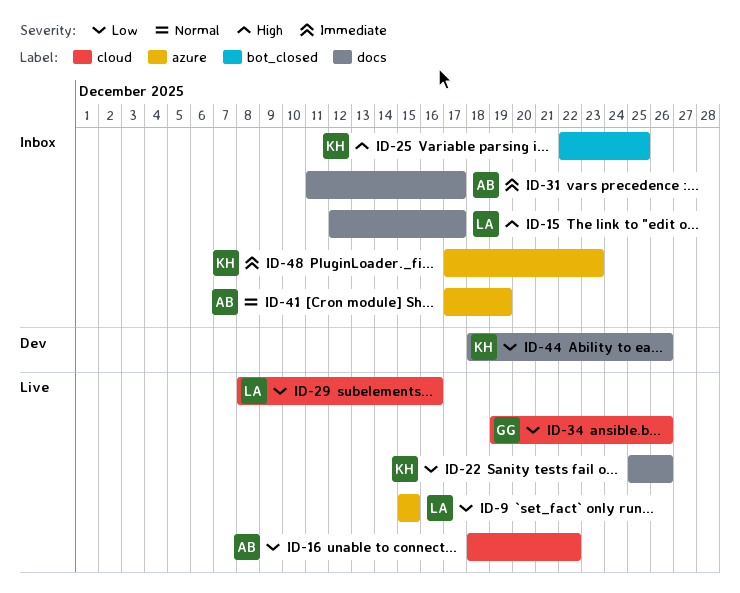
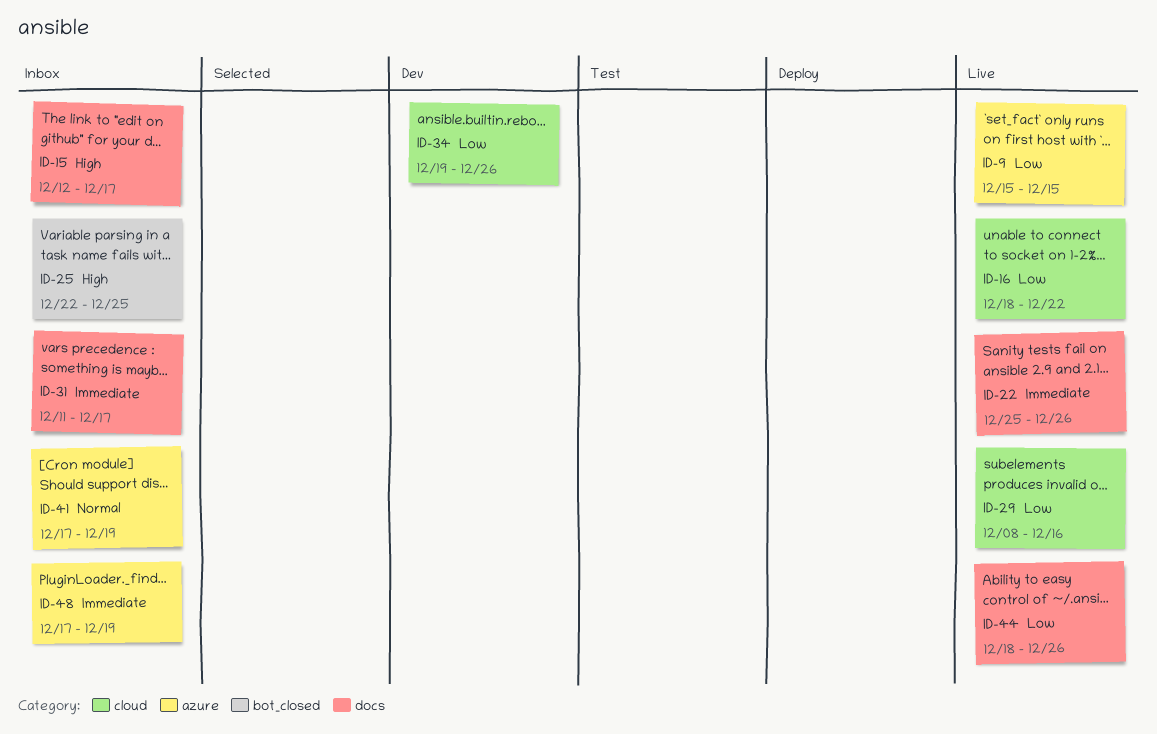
ID-22, priority: Low -> Immediate
ID-34, status: Live -> Dev
ID-44, status: Dev -> Live
ID-48, due: Dec 23 -> Dec 19

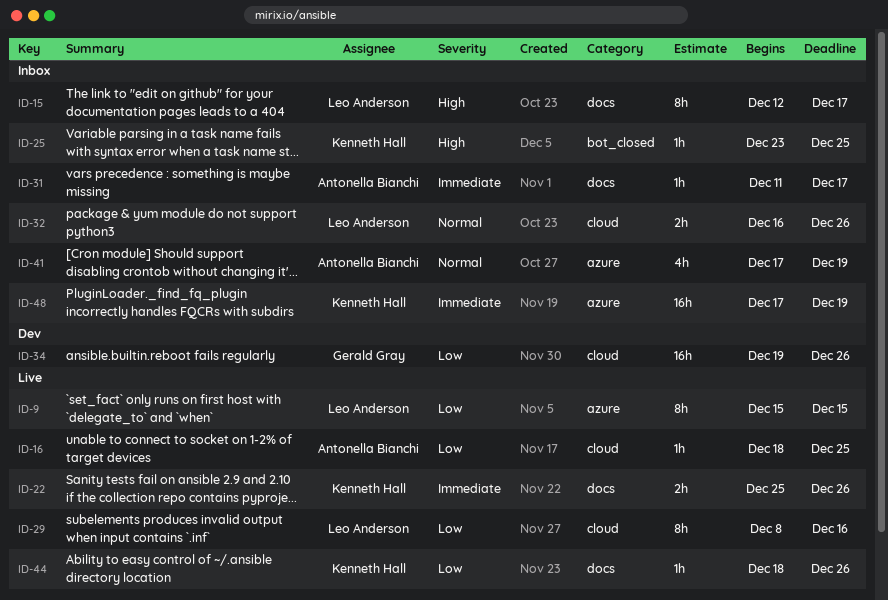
ID-16, due: Dec 22 -> Dec 25
ID-25, start: Dec 22 -> Dec 23
ID-32: none -> present

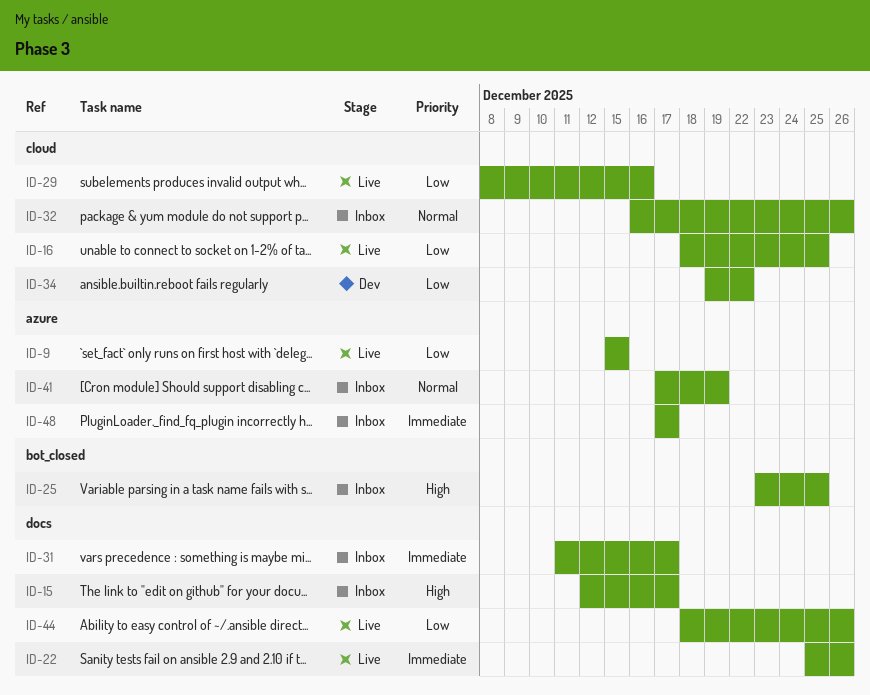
ID-34, due: Dec 26 -> Dec 22
ID-48, due: Dec 19 -> Dec 17

